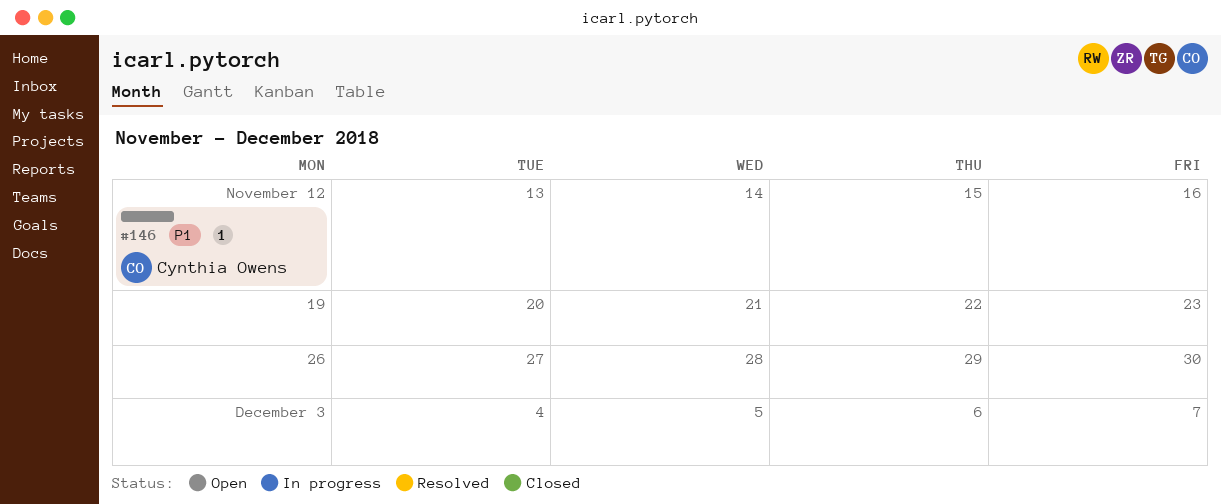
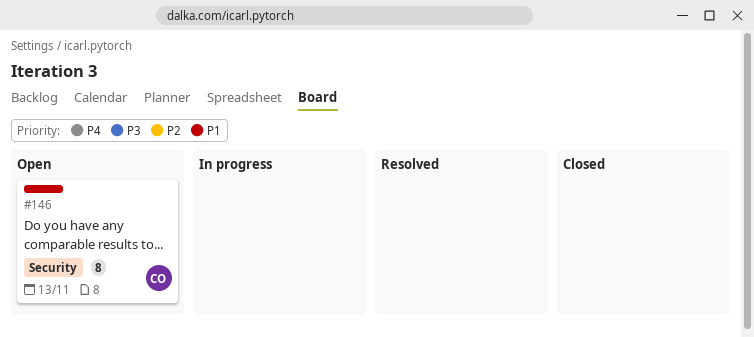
#146, estimate: 1 -> 8
#146, due: Nov 12 -> Nov 13

